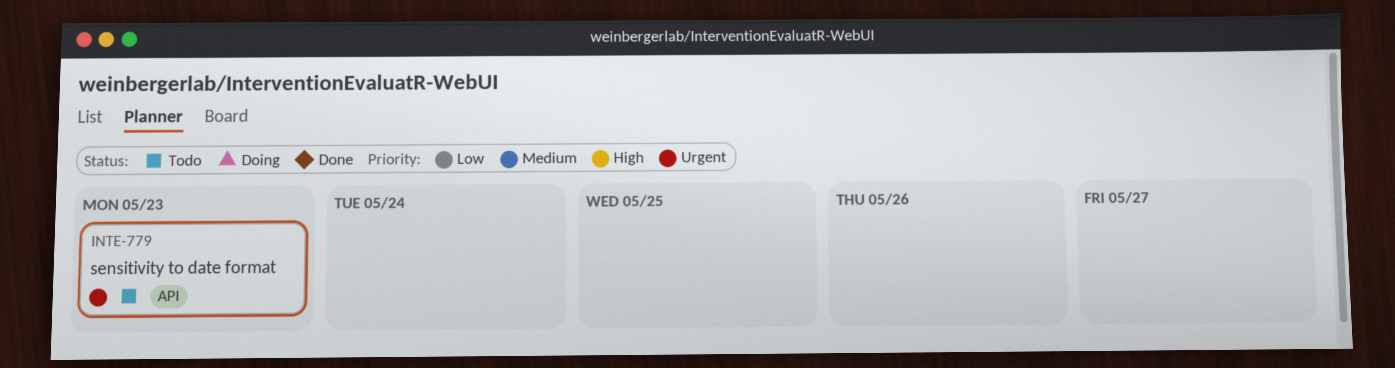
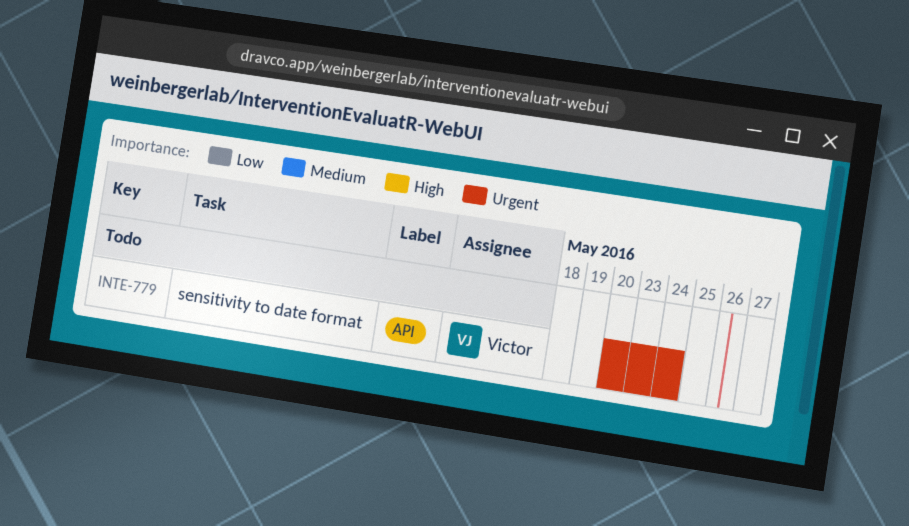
INTE-779, due: May 23 -> May 24

